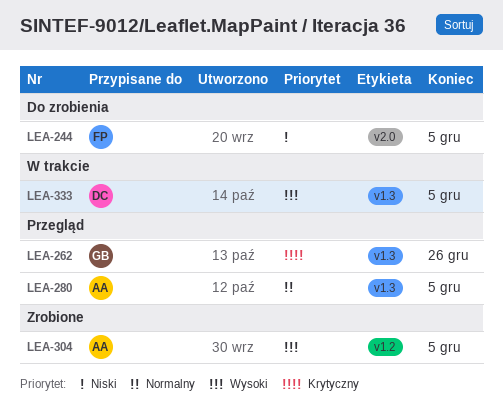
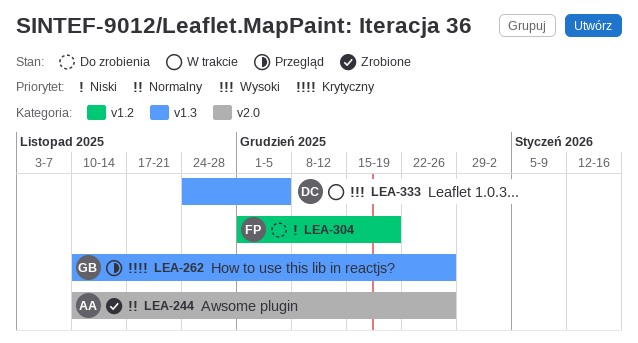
LEA-244, status: Do zrobienia -> Zrobione
LEA-244, owner: FP -> AA
LEA-244, priority: Niski -> Normalny
LEA-244, due: Dec 5 -> Dec 26
LEA-280: present -> none
LEA-304, status: Zrobione -> Do zrobienia
LEA-304, owner: AA -> FP
LEA-304, priority: Wysoki -> Niski
LEA-304, due: Dec 5 -> Dec 19

